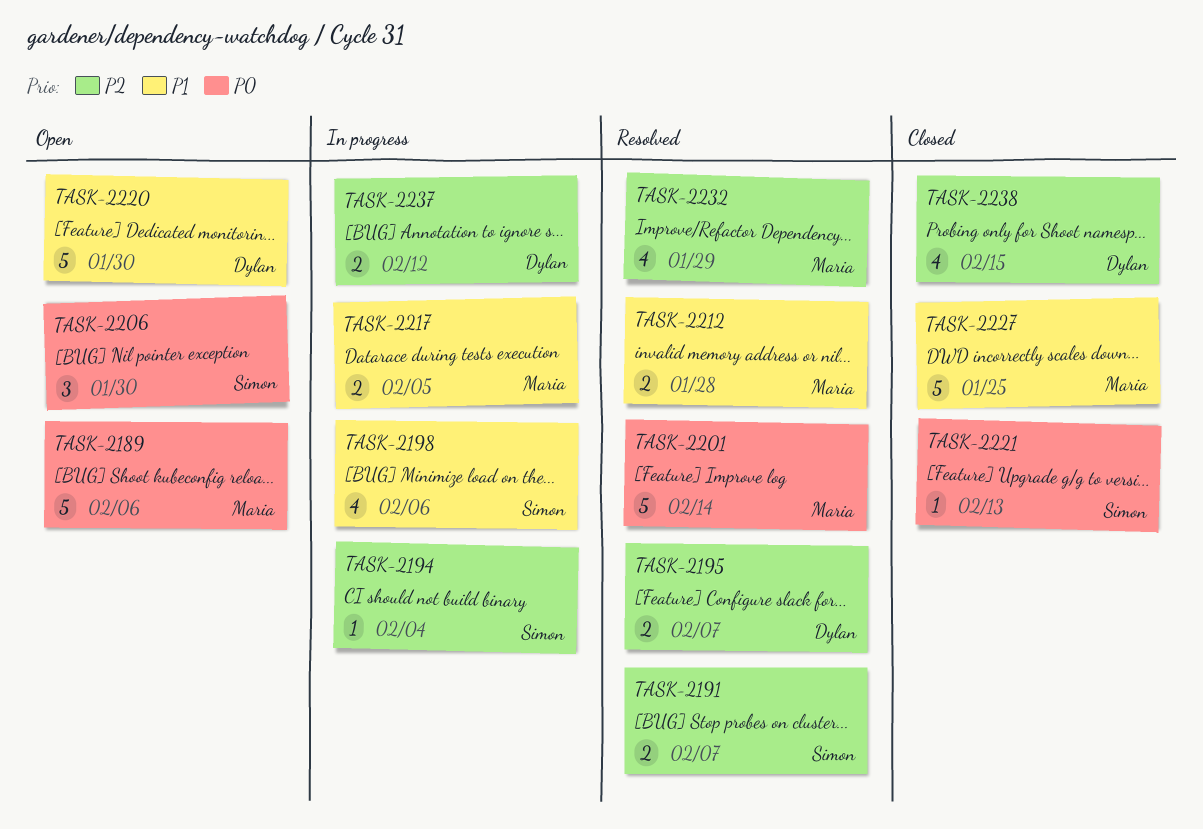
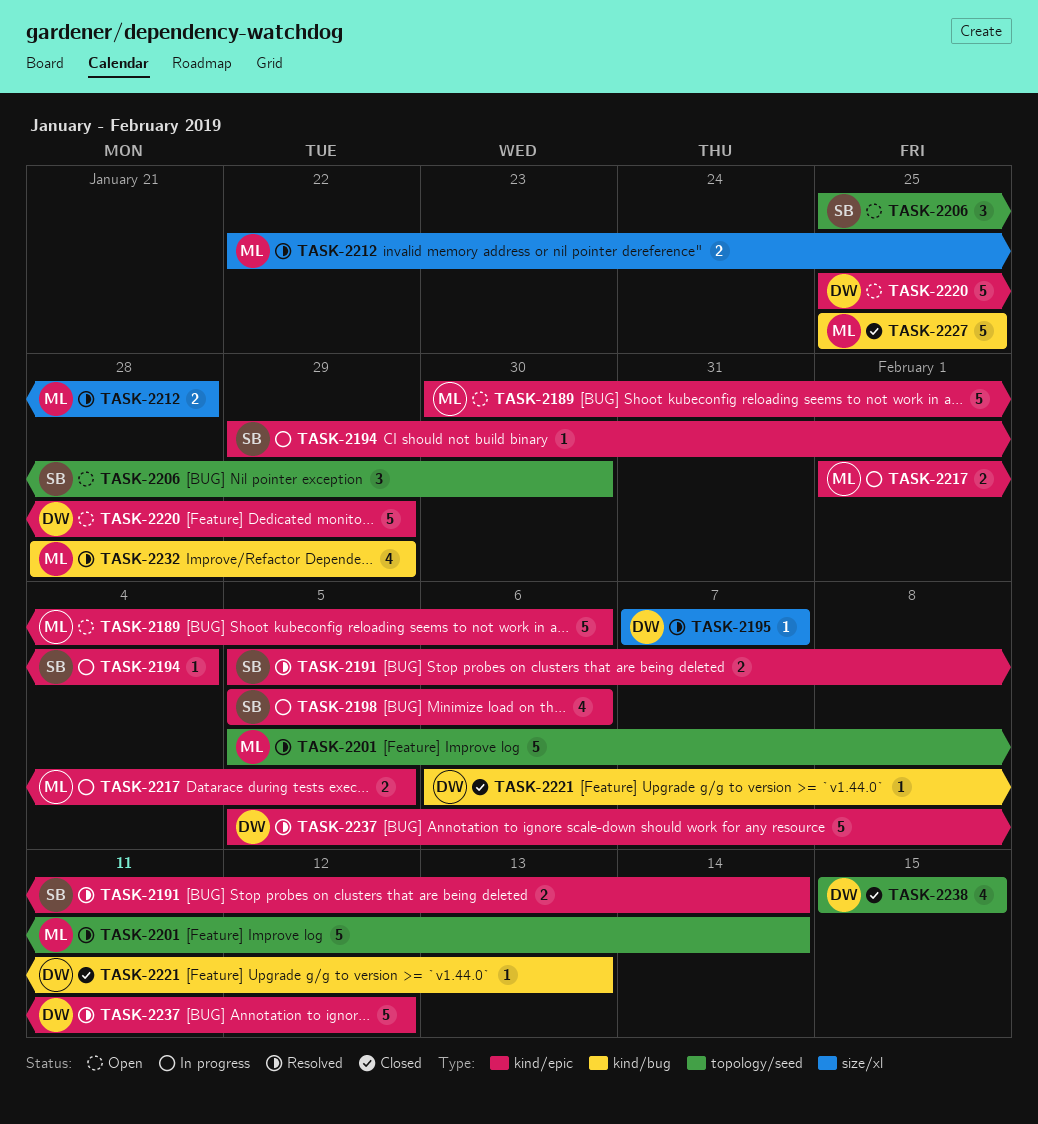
TASK-2191, due: Feb 7 -> Feb 14
TASK-2195, estimate: 2 -> 1
TASK-2220, due: Jan 30 -> Jan 29
TASK-2221, owner: Simon -> Dylan
TASK-2237, status: In progress -> Resolved
TASK-2237, estimate: 2 -> 5

